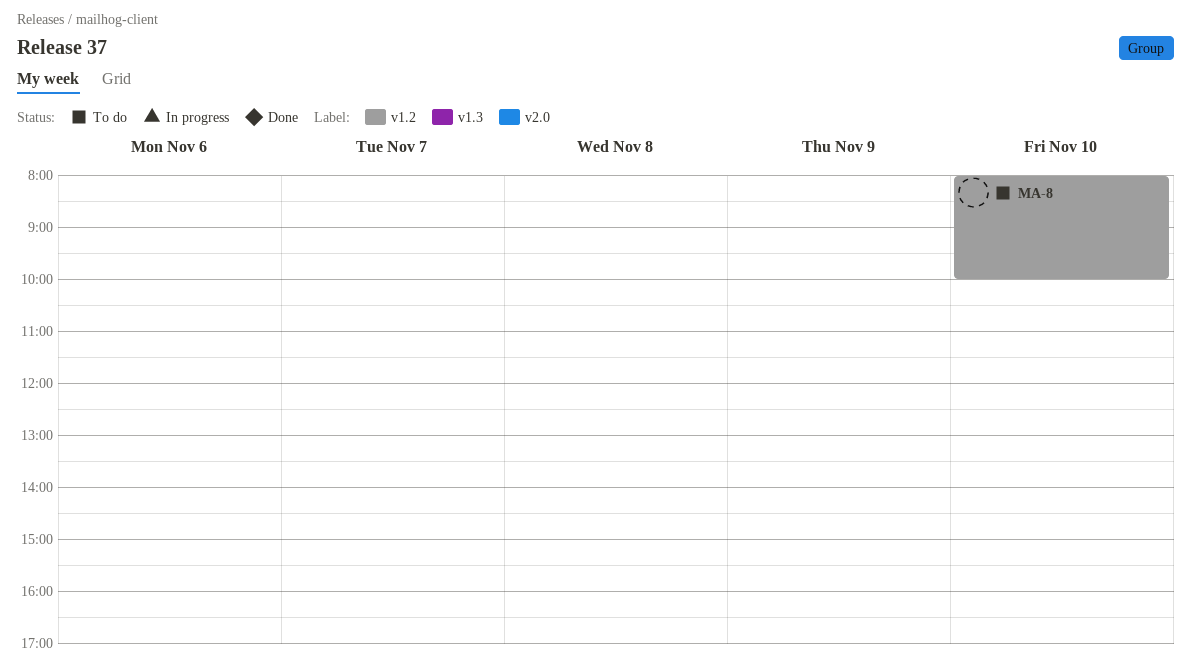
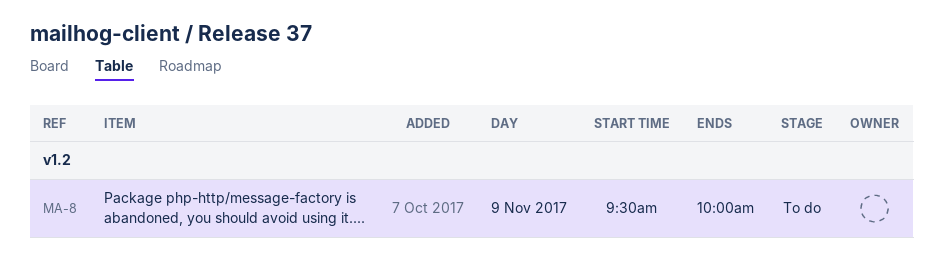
MA-8, day: Nov 10 -> Nov 9
MA-8, begins: 08:00 -> 09:30

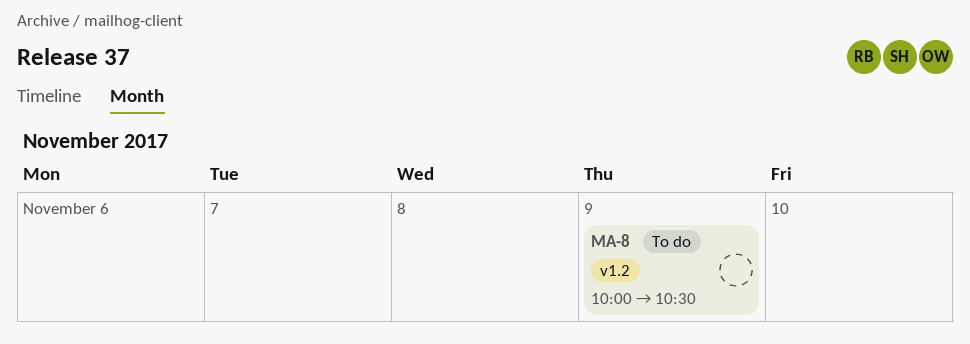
MA-8, begins: 09:30 -> 10:00
MA-8, ends: 10:00 -> 10:30

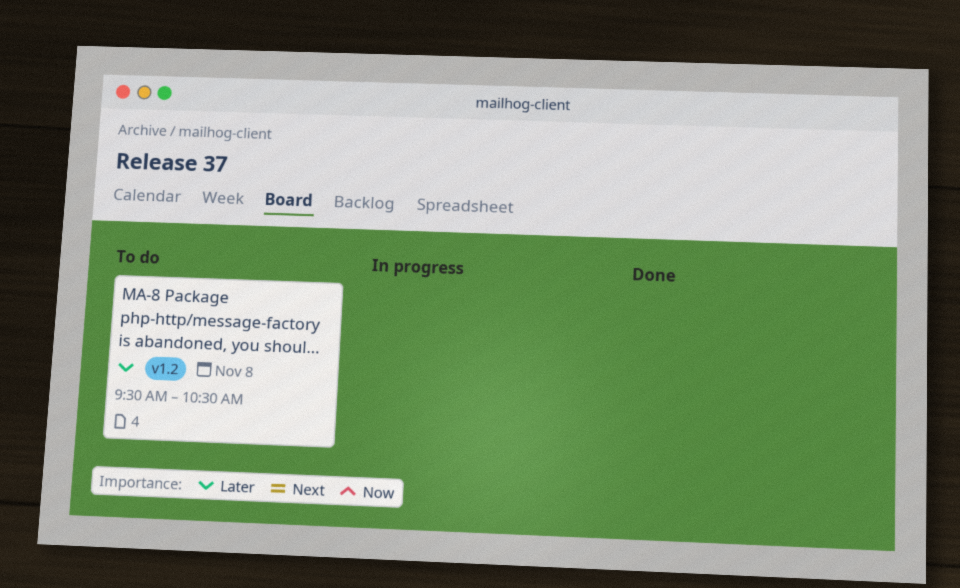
MA-8, day: Nov 9 -> Nov 8
MA-8, begins: 10:00 -> 09:30

